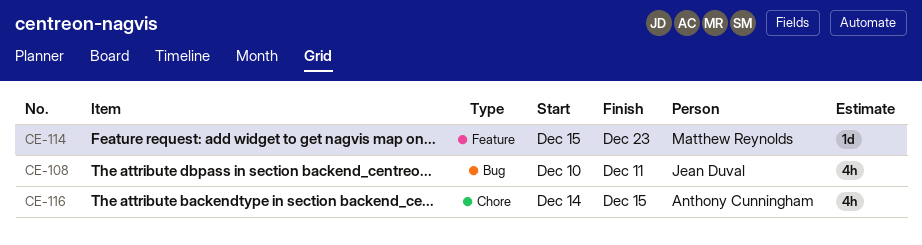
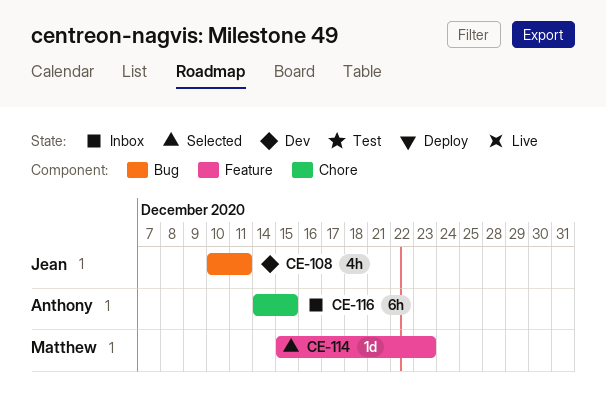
CE-116, estimate: 4h -> 6h

